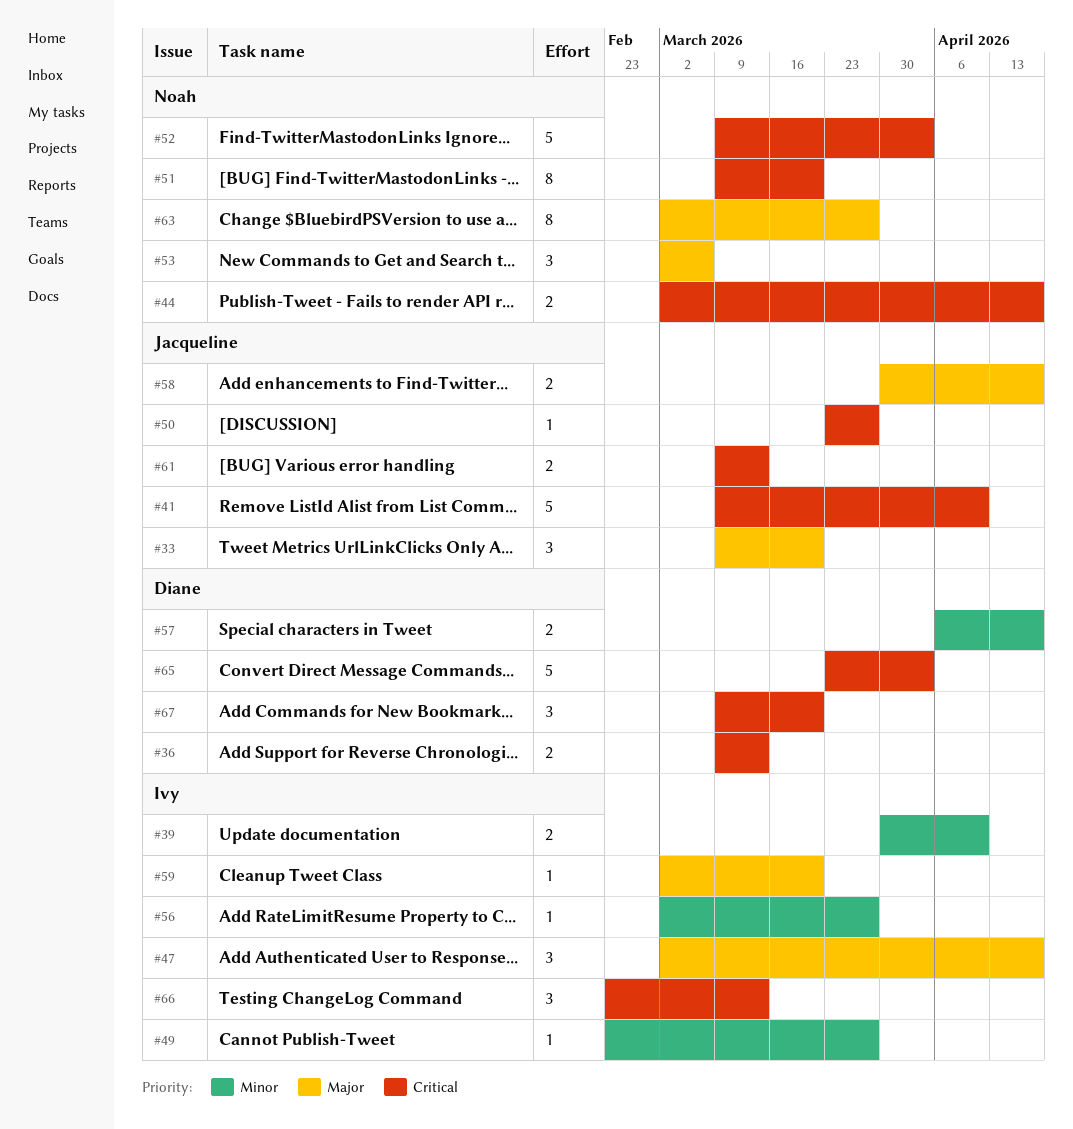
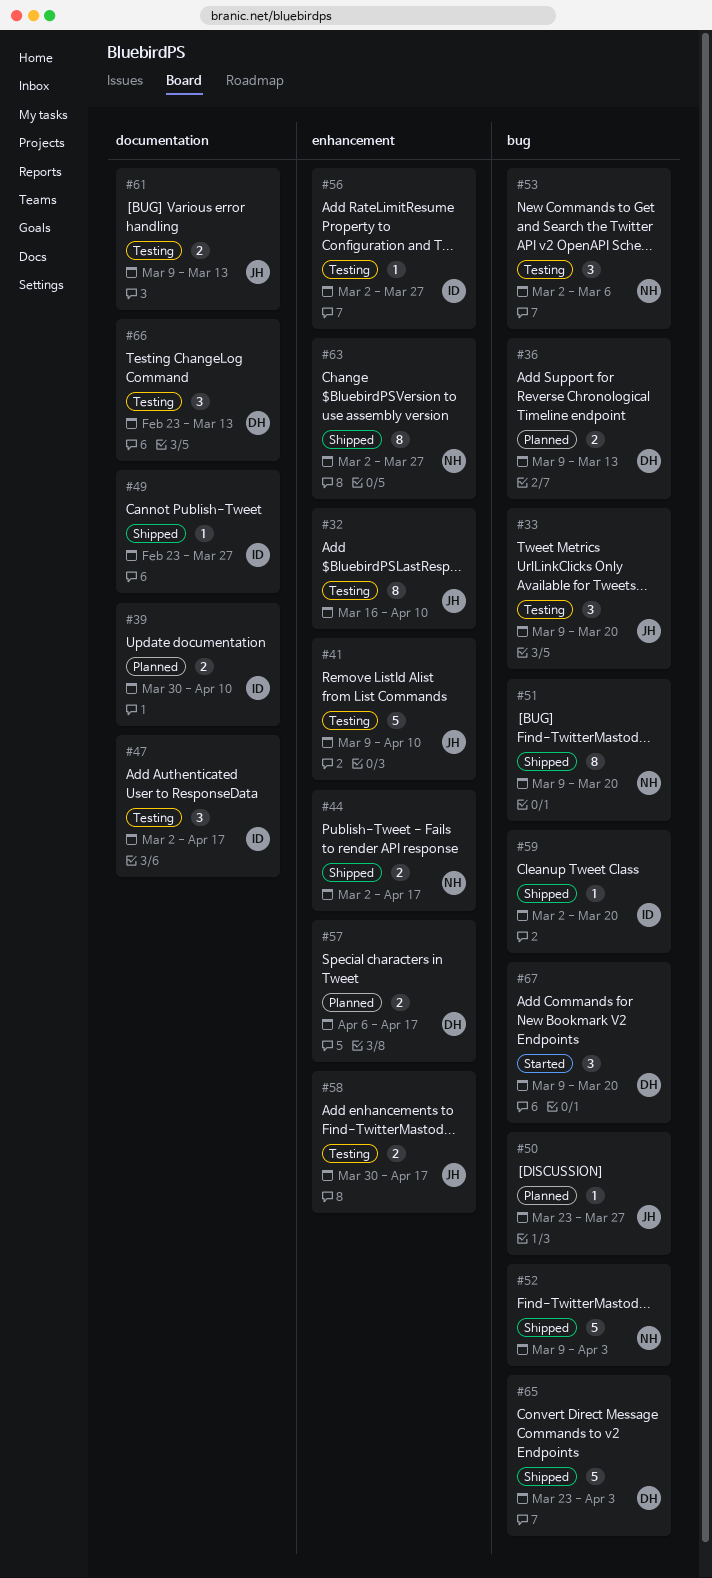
#32: none -> present
#66, owner: Ivy -> Diane

